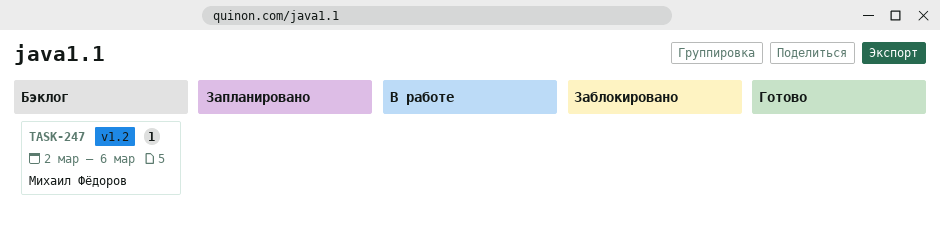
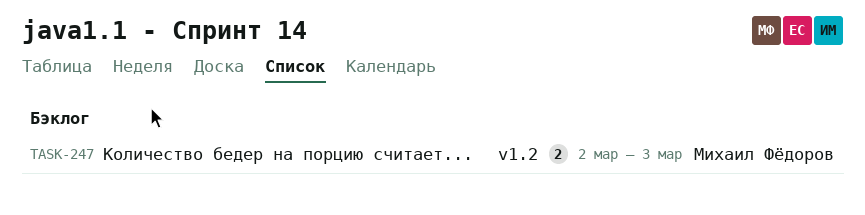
TASK-247, estimate: 1 -> 2
TASK-247, due: Mar 6 -> Mar 3

